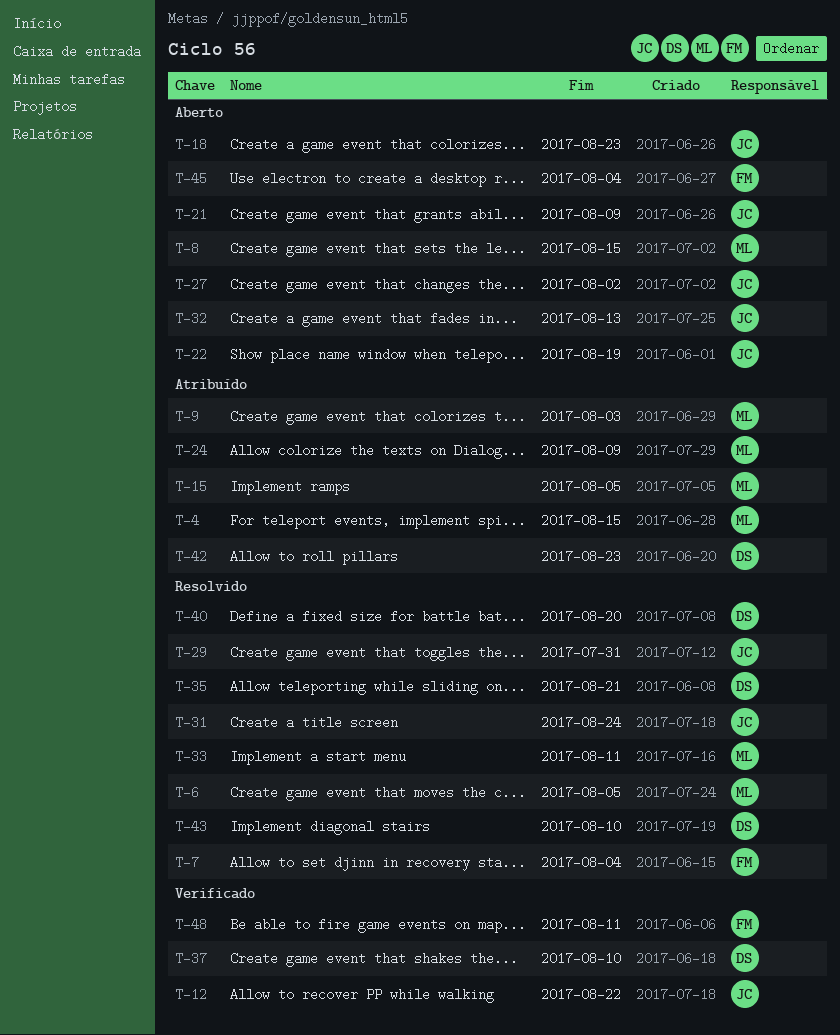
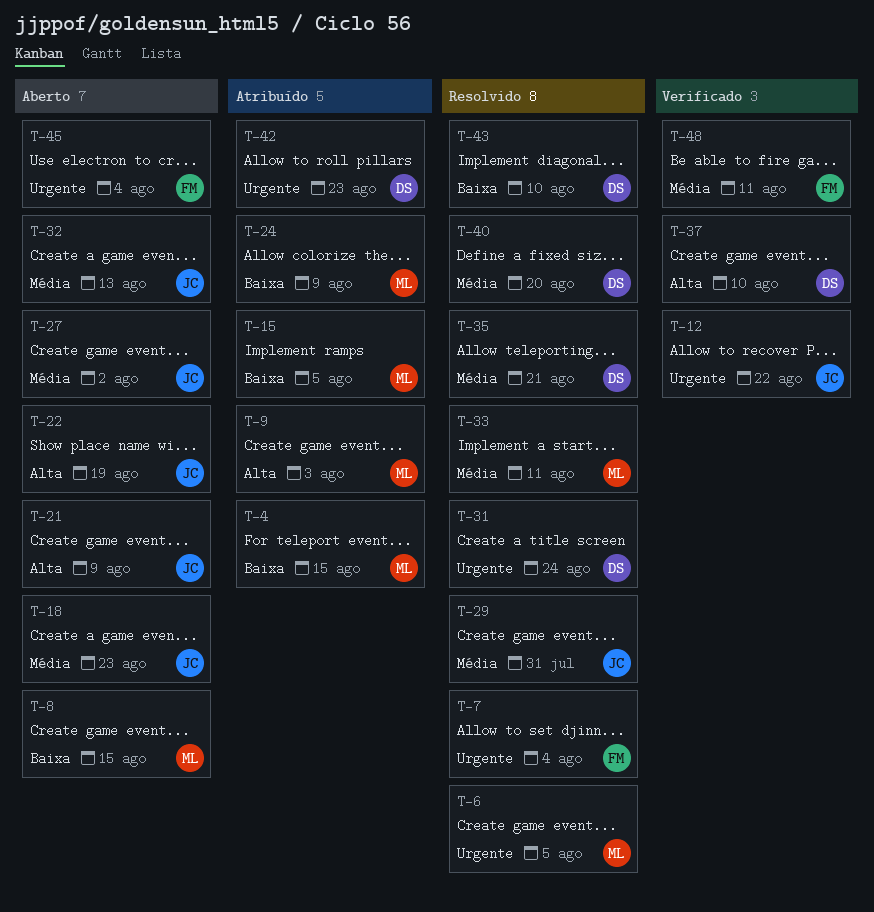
T-31, owner: JC -> DS

